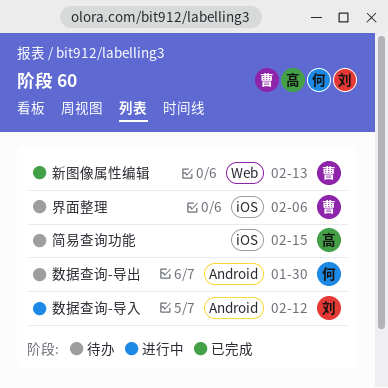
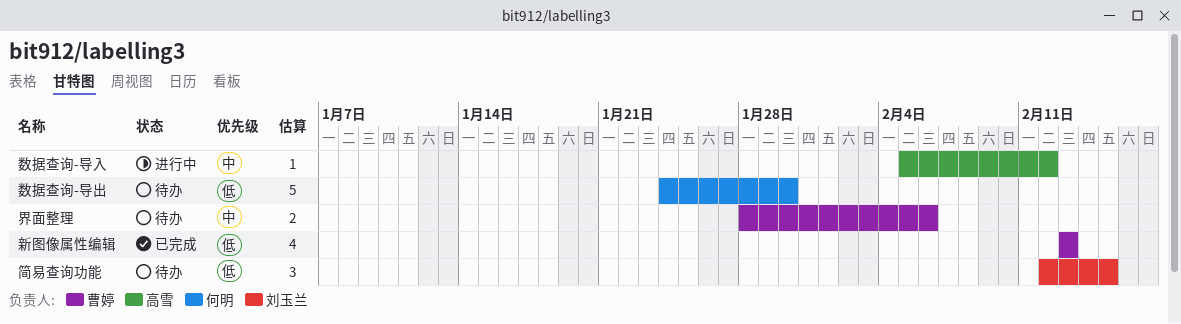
数据查询-导入, owner: 刘玉兰 -> 高雪
简易查询功能, owner: 高雪 -> 刘玉兰

